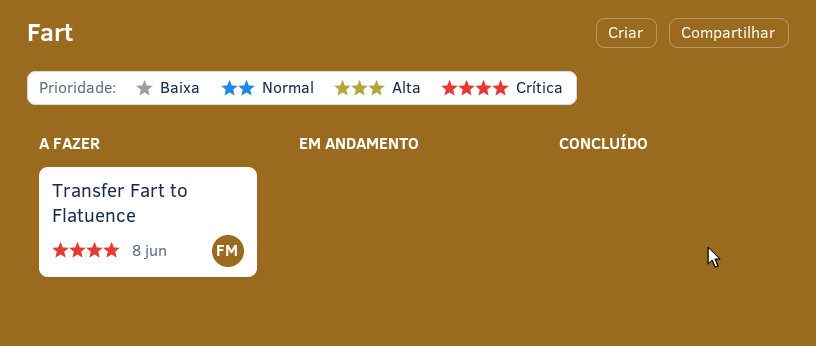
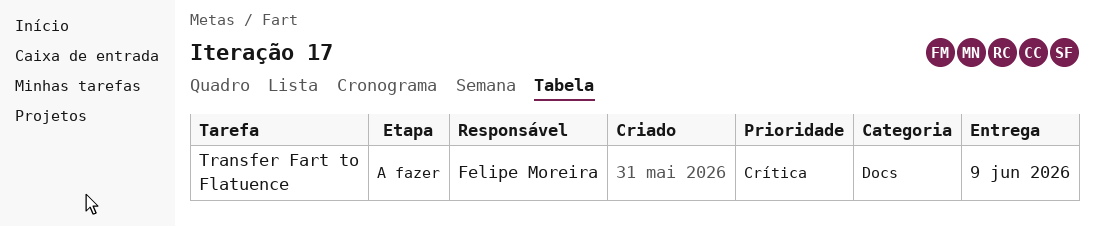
Transfer Fart to Flatuence, due: Jun 8 -> Jun 9

